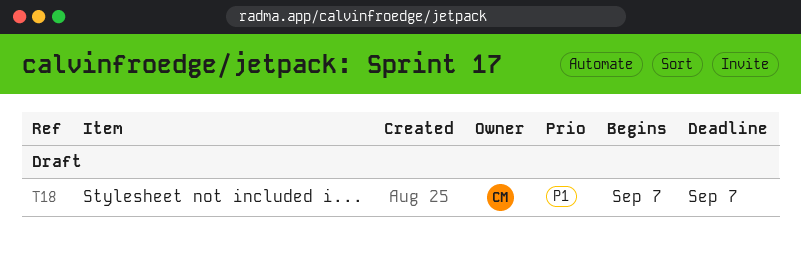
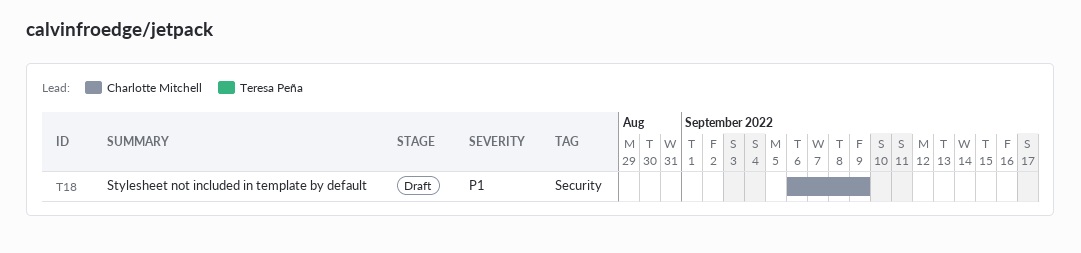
T18, start: Sep 7 -> Sep 6
T18, due: Sep 7 -> Sep 9

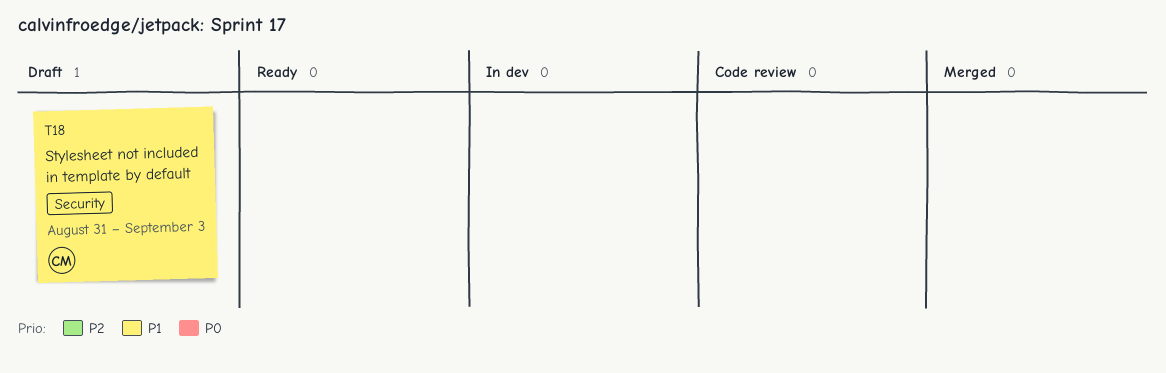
T18, start: Sep 6 -> Aug 31
T18, due: Sep 9 -> Sep 3

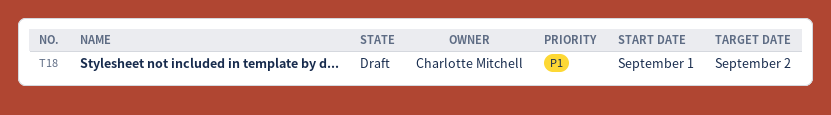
T18, start: Aug 31 -> Sep 1
T18, due: Sep 3 -> Sep 2

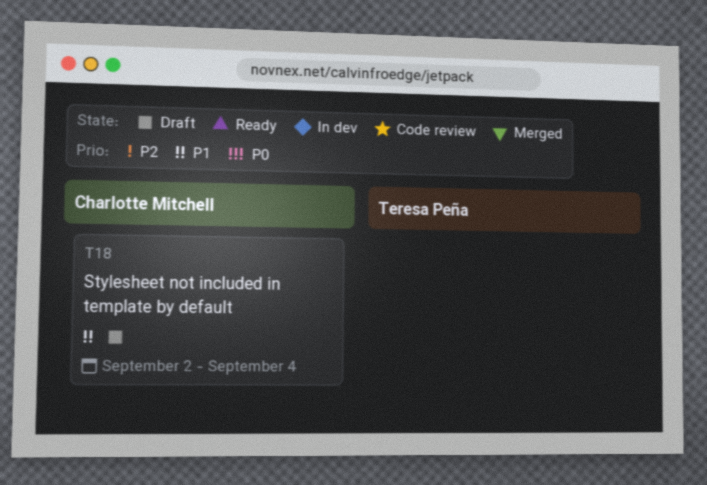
T18, start: Sep 1 -> Sep 2
T18, due: Sep 2 -> Sep 4

